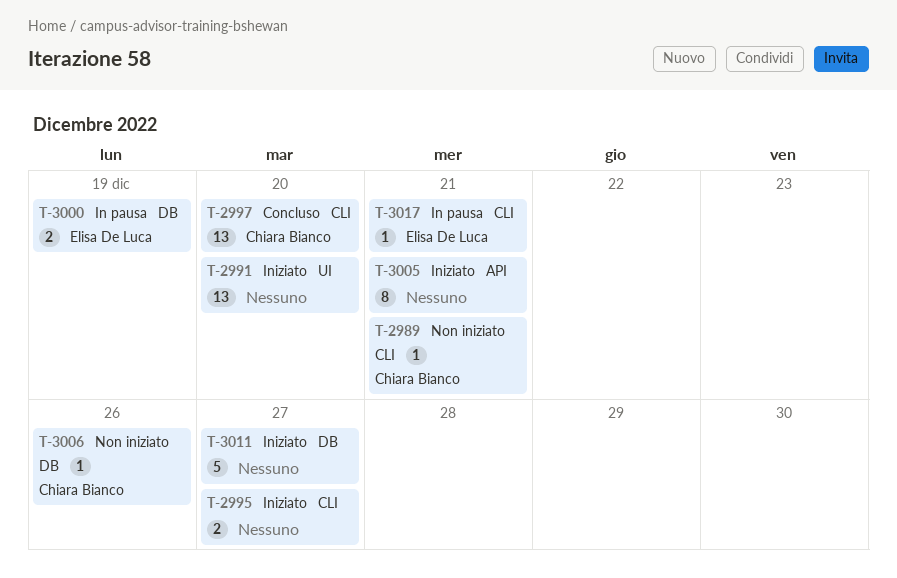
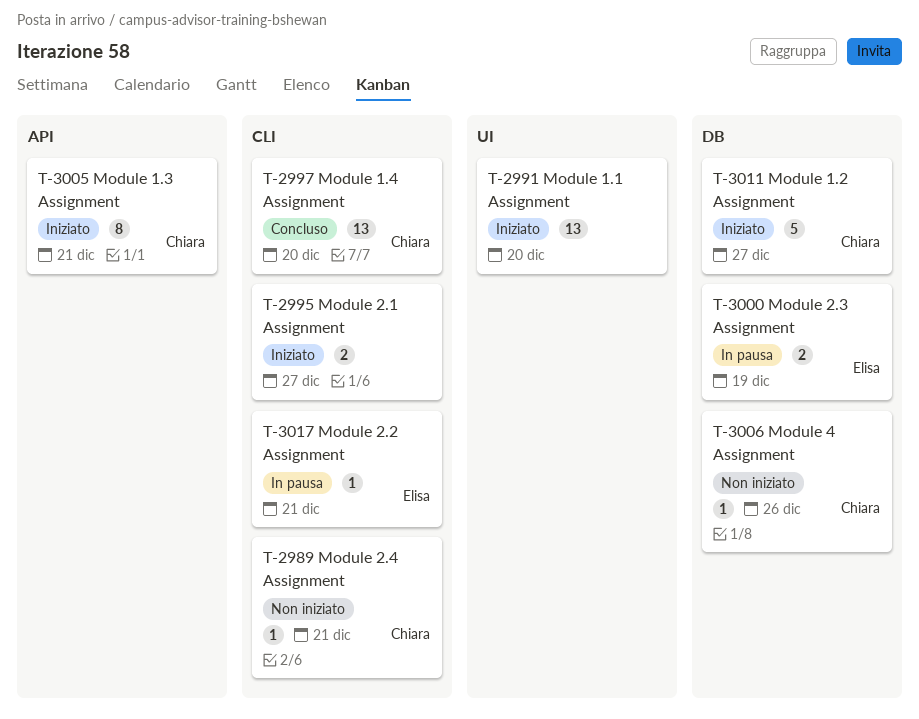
T-3005, owner: none -> Chiara Bianco
T-3011, owner: none -> Chiara Bianco

